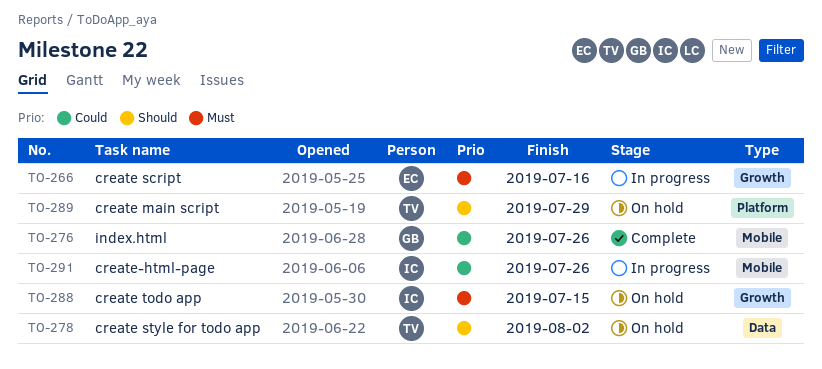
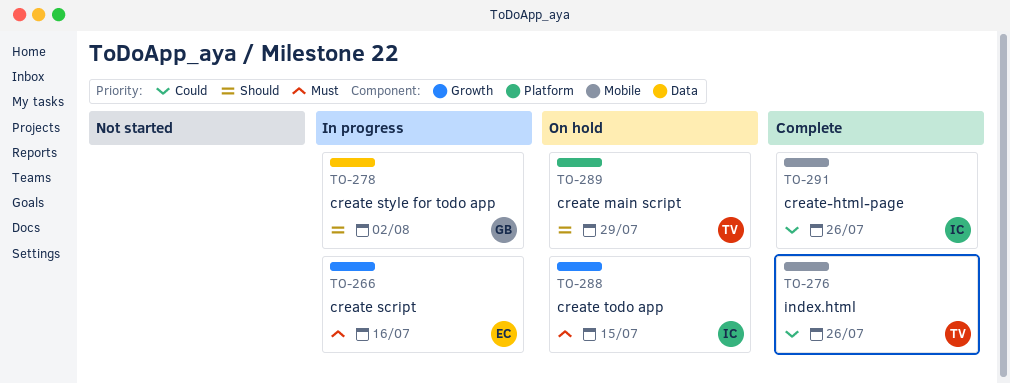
TO-276, owner: GB -> TV
TO-278, status: On hold -> In progress
TO-278, owner: TV -> GB
TO-291, status: In progress -> Complete

